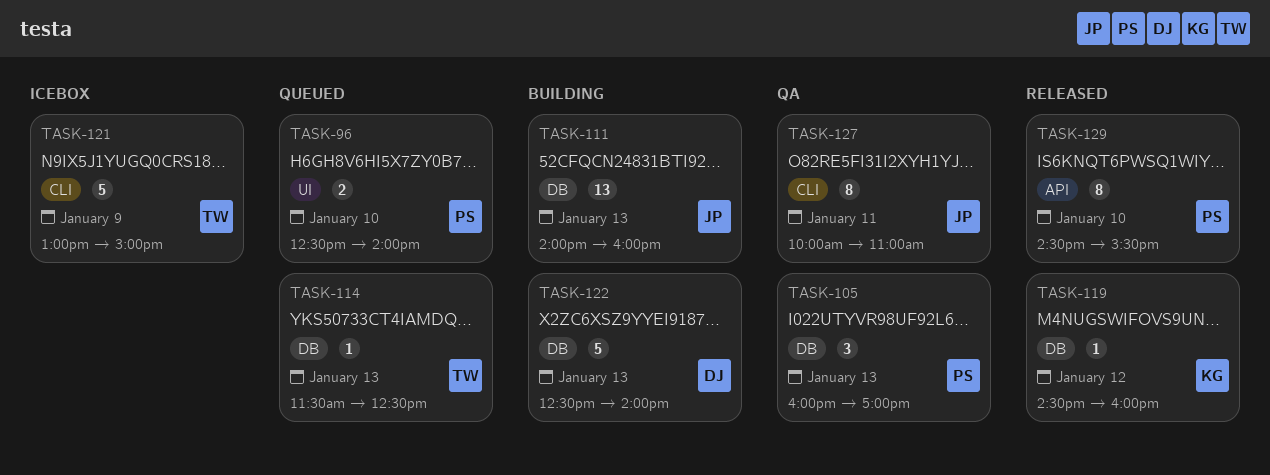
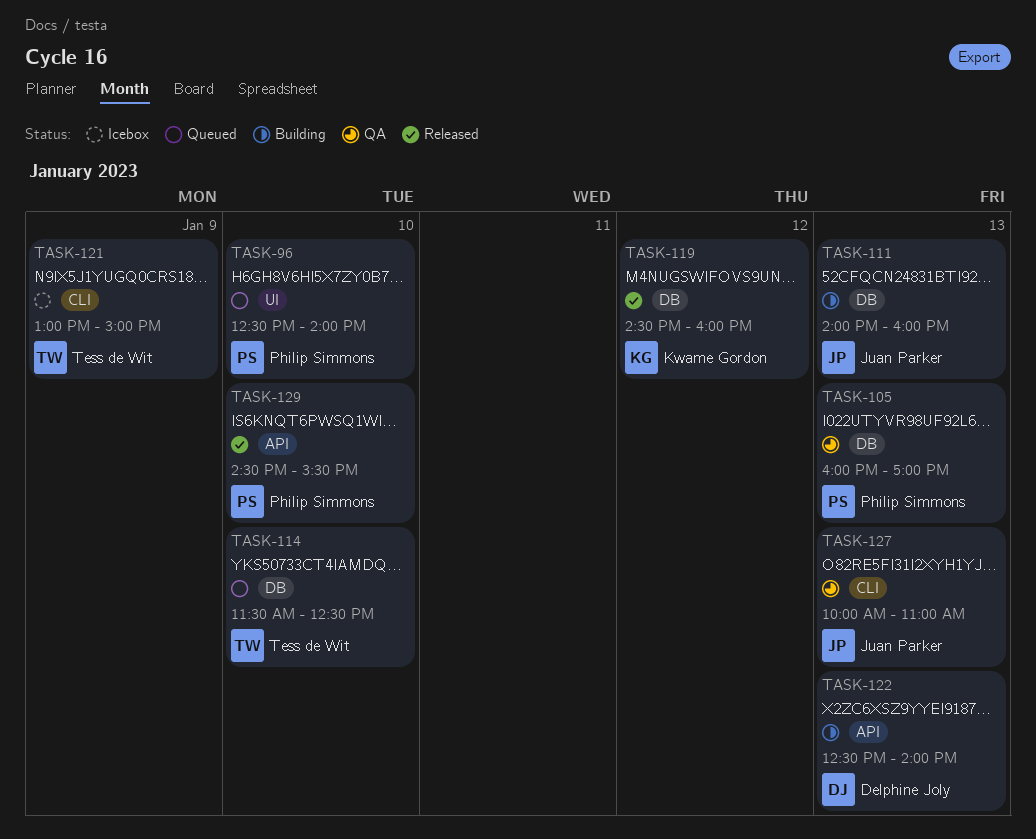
TASK-114, day: Jan 13 -> Jan 10
TASK-122, label: DB -> API
TASK-127, day: Jan 11 -> Jan 13

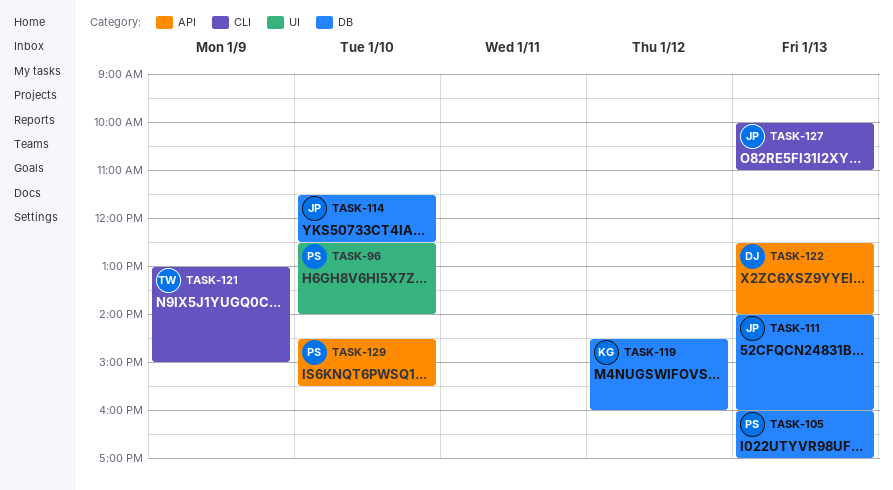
TASK-114, owner: Tess de Wit -> Juan Parker

